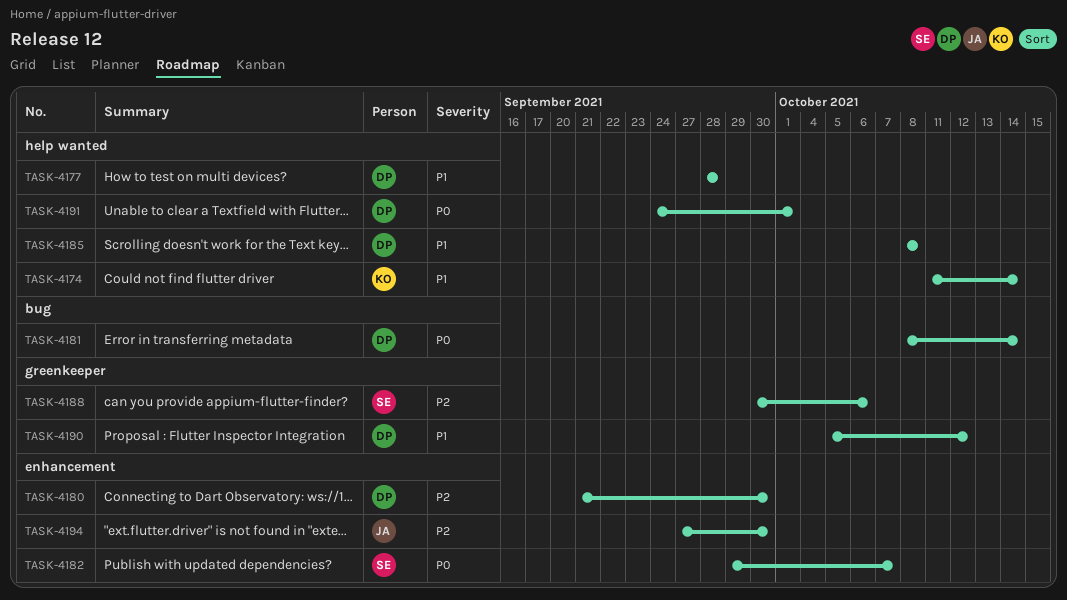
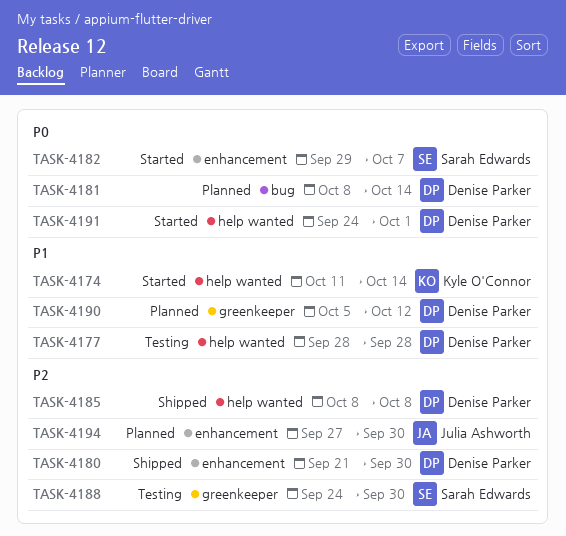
TASK-4185, priority: P1 -> P2
TASK-4188, start: Sep 30 -> Sep 24
TASK-4188, due: Oct 6 -> Sep 30

